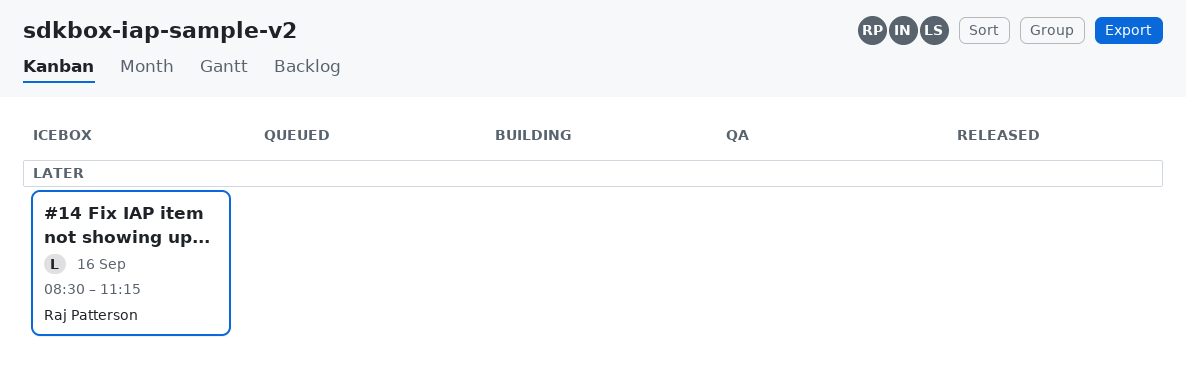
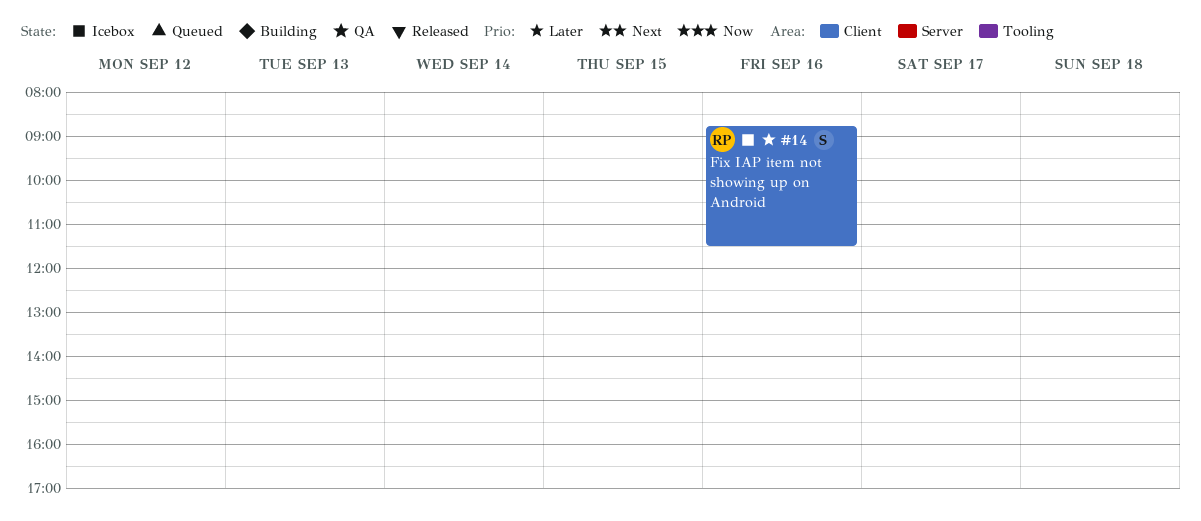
#14, estimate: L -> S
#14, begins: 08:30 -> 08:45
#14, ends: 11:15 -> 11:30

